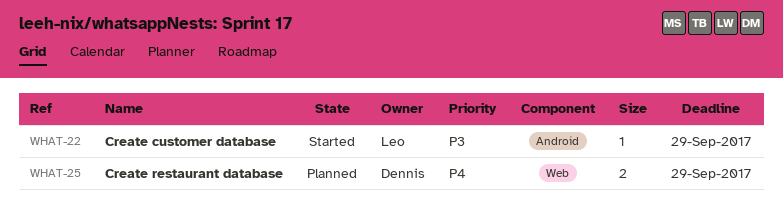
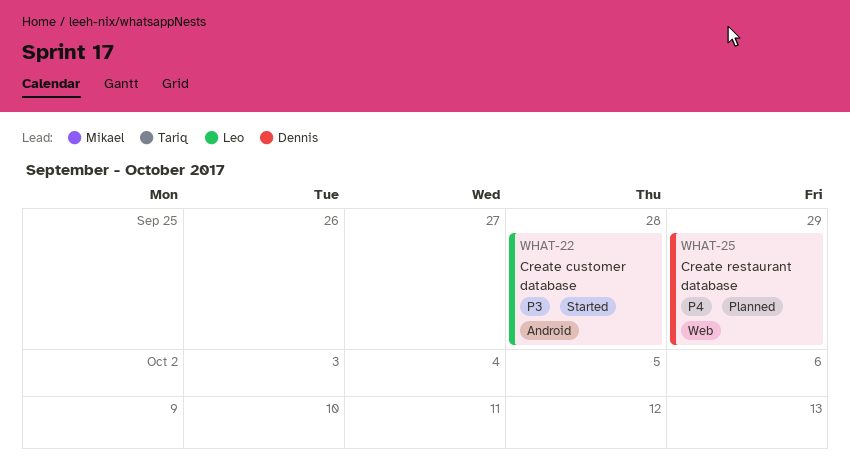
WHAT-22, due: Sep 29 -> Sep 28

